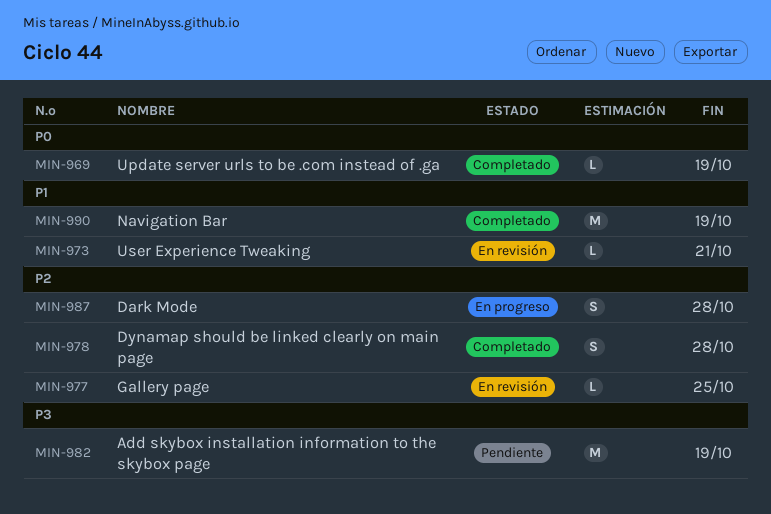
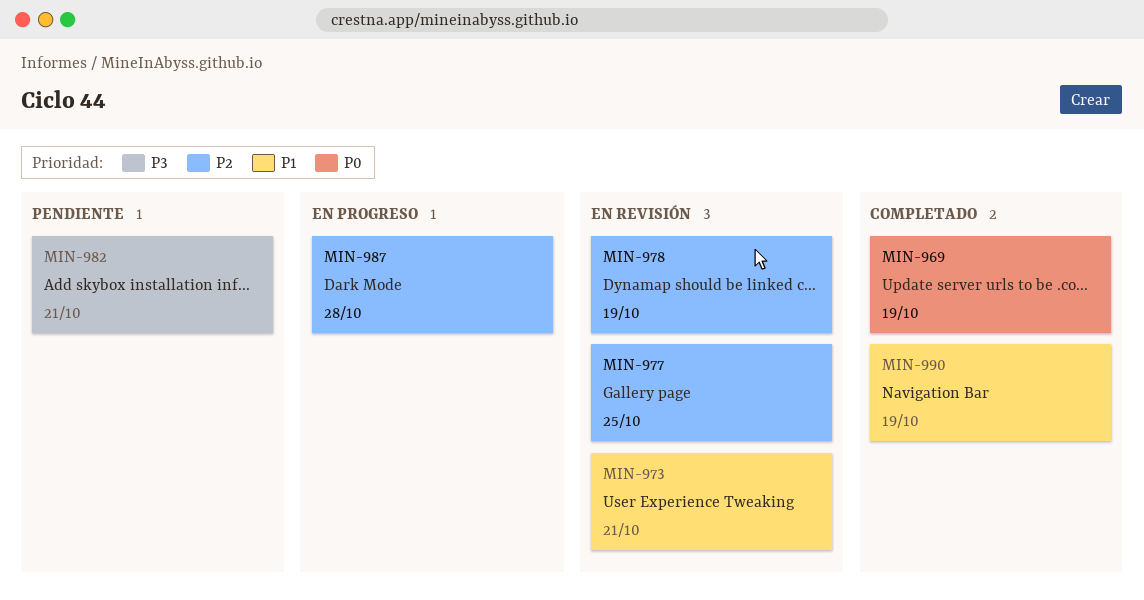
MIN-978, status: Completado -> En revisión
MIN-978, due: Oct 28 -> Oct 19
MIN-982, due: Oct 19 -> Oct 21

